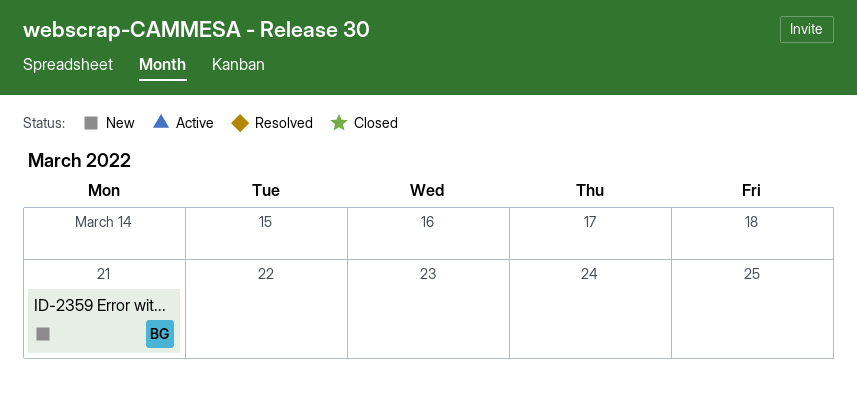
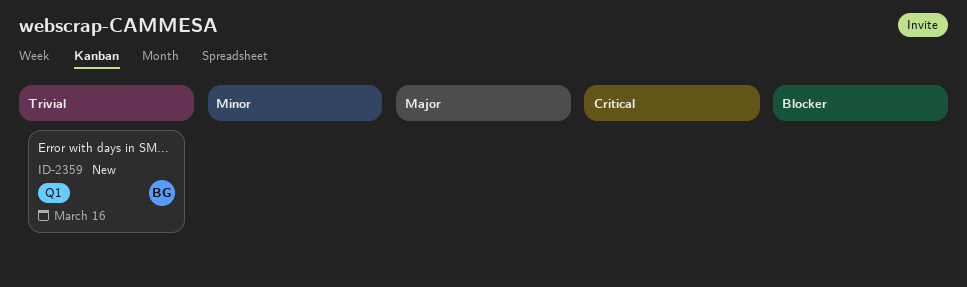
ID-2359, due: Mar 21 -> Mar 16

